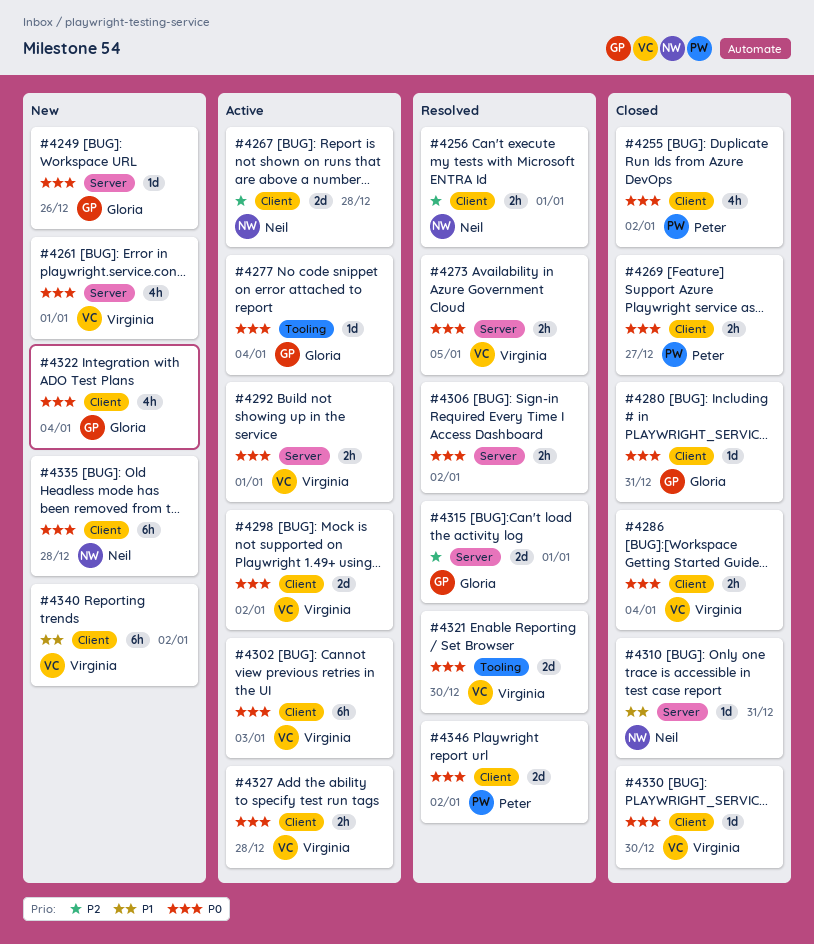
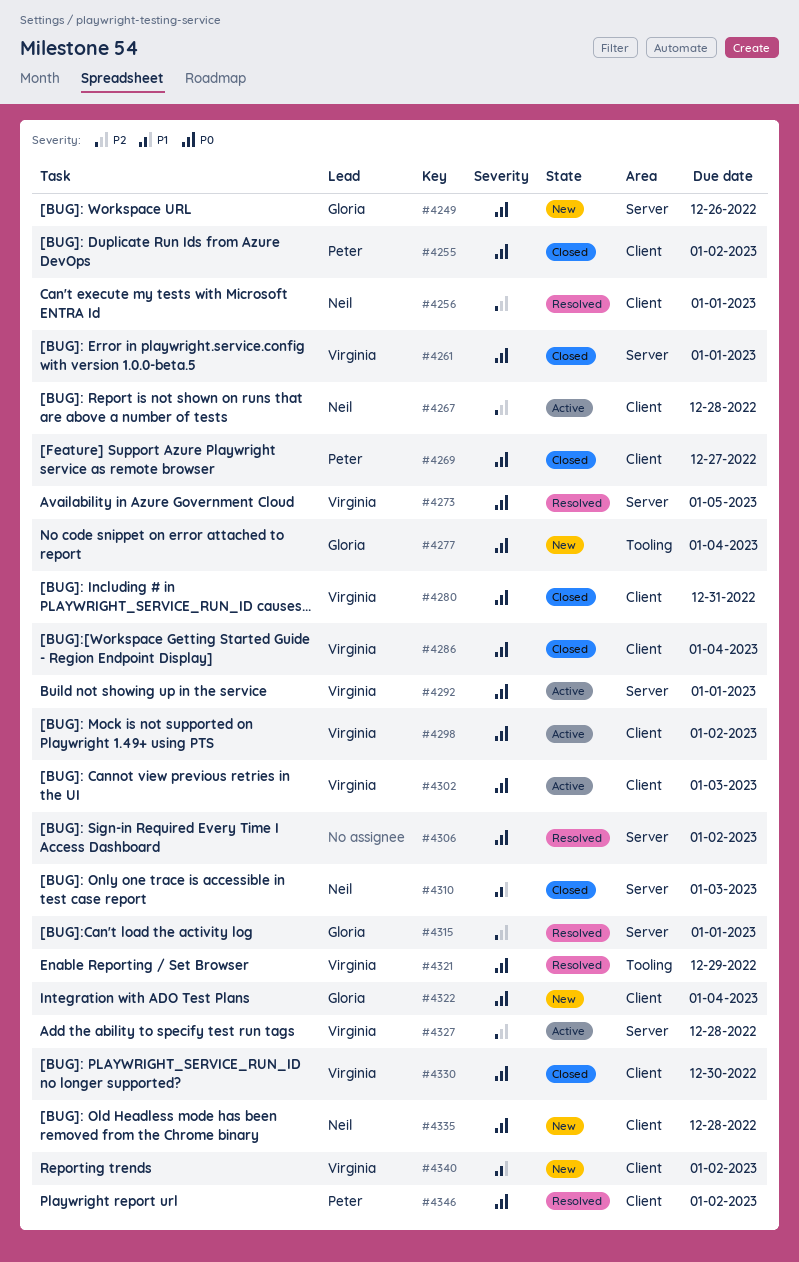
#4261, status: New -> Closed
#4277, status: Active -> New
#4280, owner: Gloria -> Virginia
#4310, due: Dec 31 -> Jan 3
#4321, due: Dec 30 -> Dec 29
#4327, priority: P0 -> P2
#4327, label: Client -> Server

